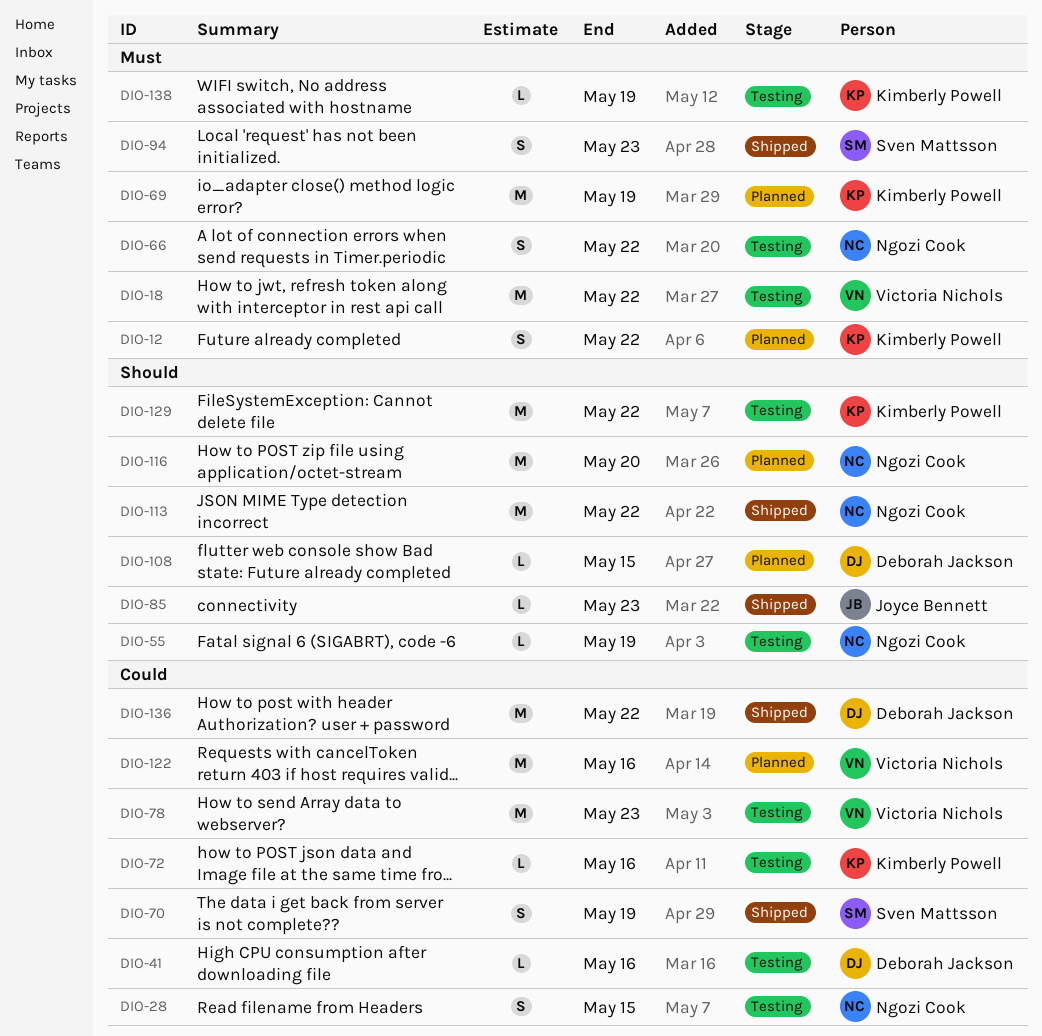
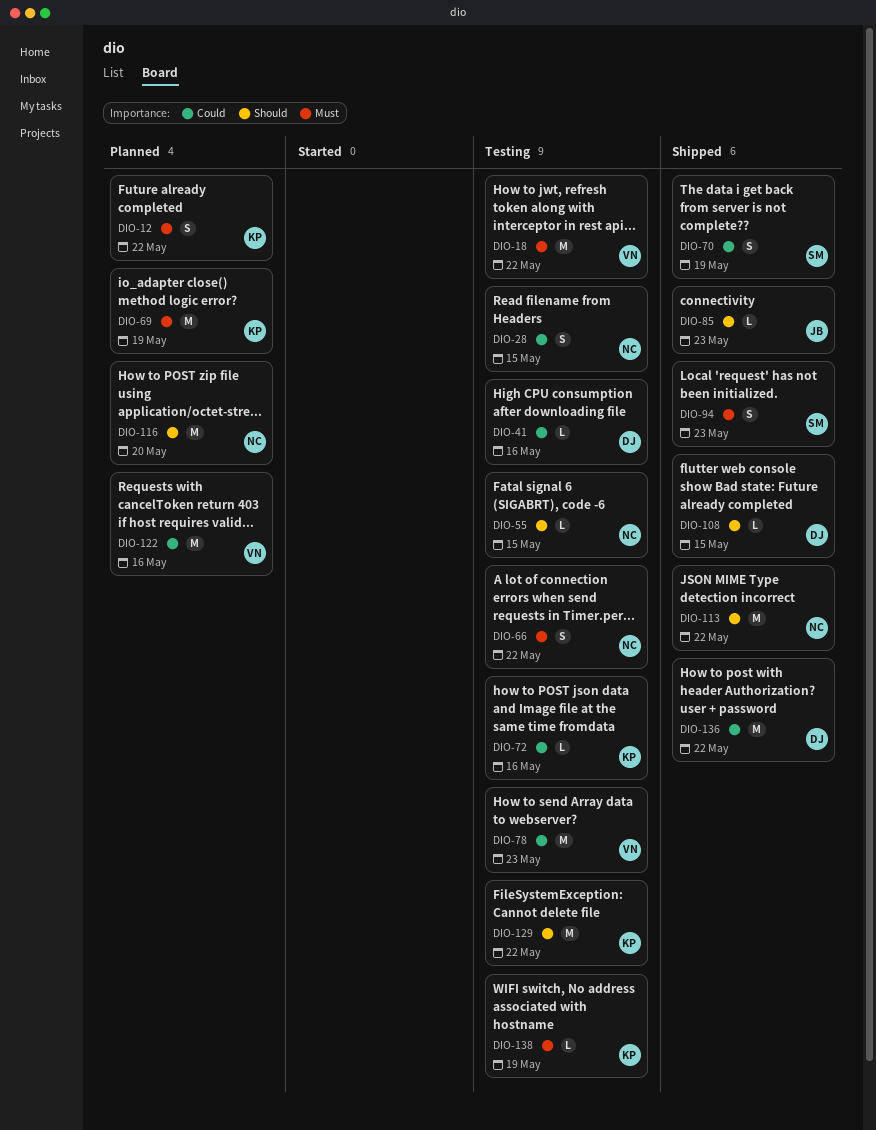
DIO-55, due: May 19 -> May 15
DIO-108, status: Planned -> Shipped

